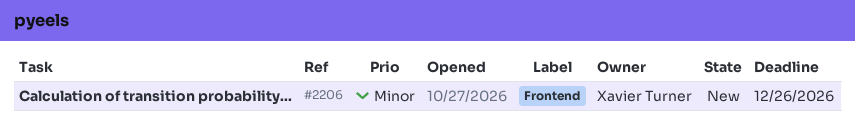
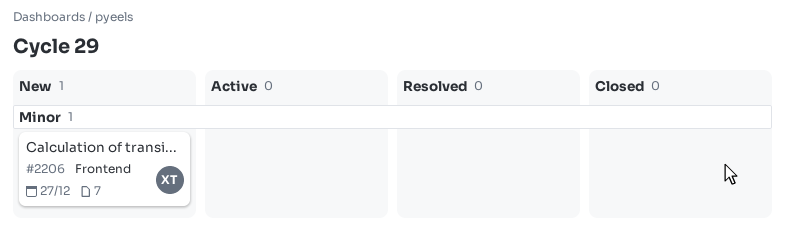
#2206, due: Dec 26 -> Dec 27

